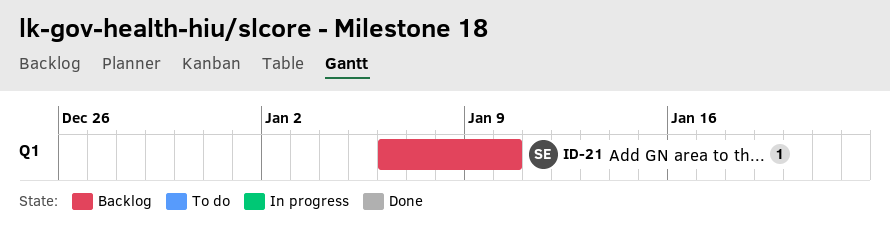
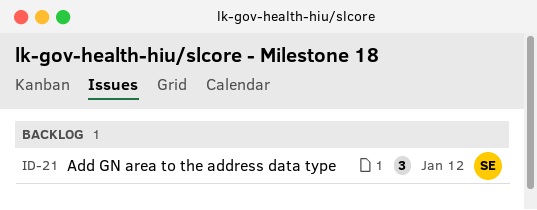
ID-21, estimate: 1 -> 3
ID-21, due: Jan 10 -> Jan 12

